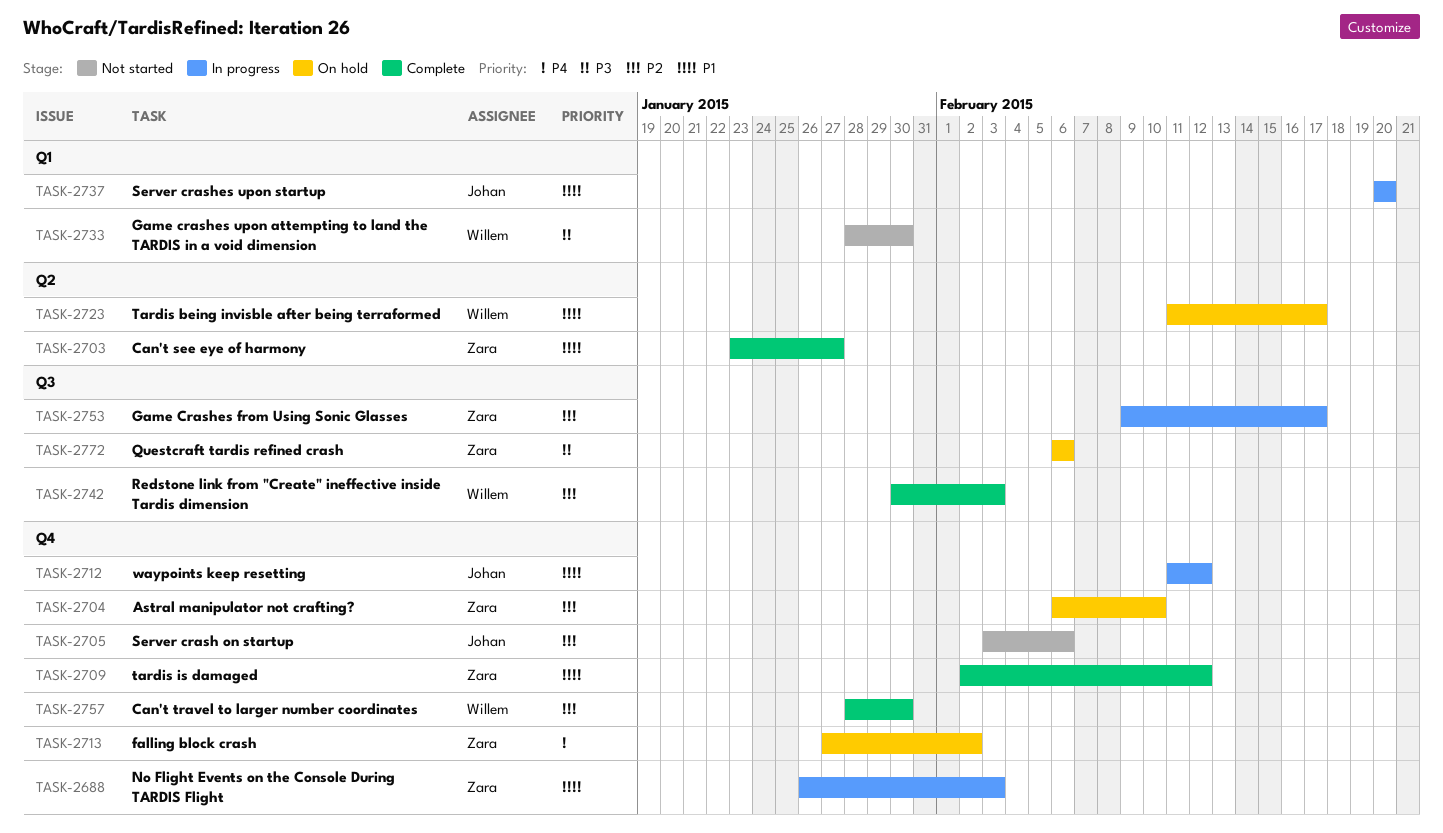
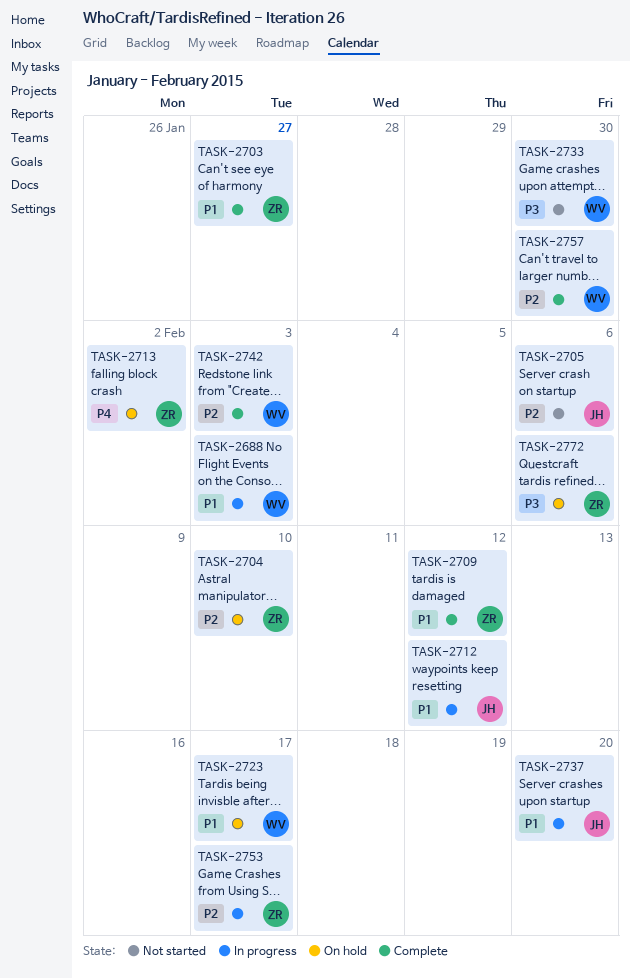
TASK-2688, owner: Zara -> Willem

